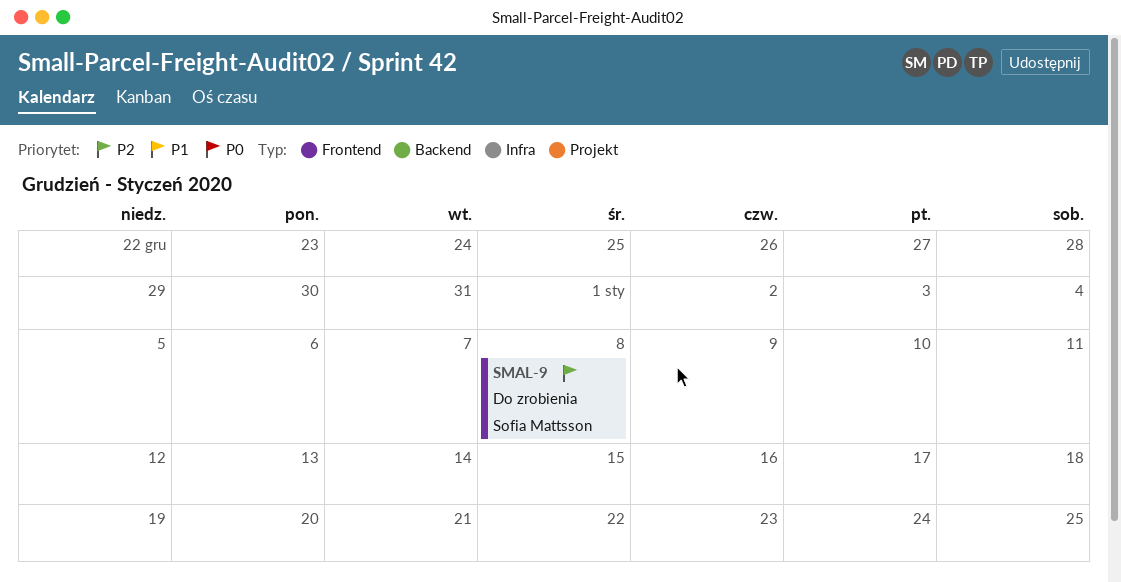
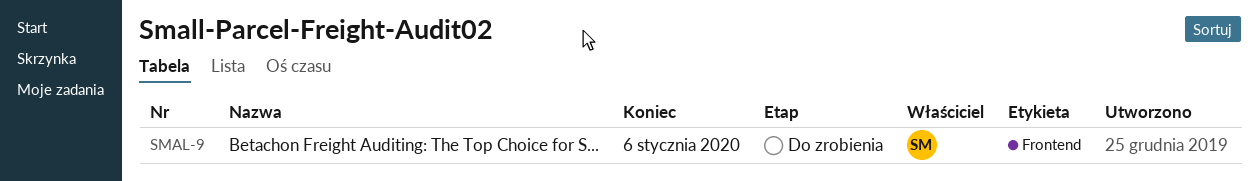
SMAL-9, due: Jan 8 -> Jan 6

